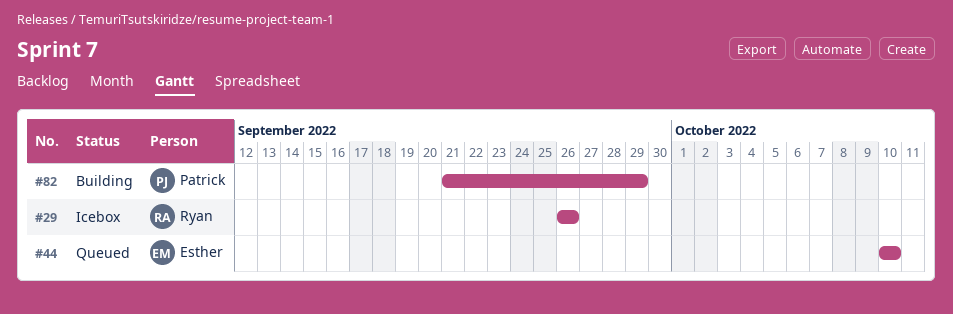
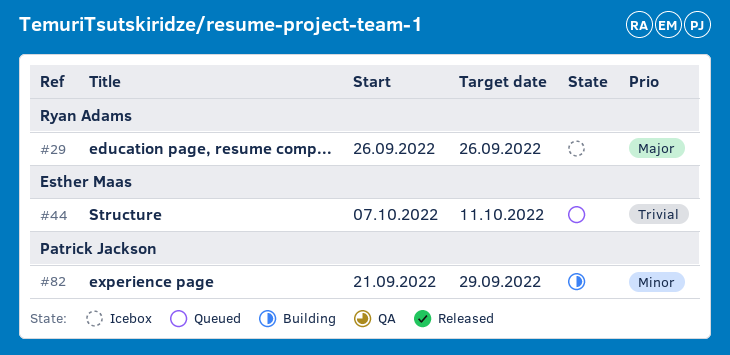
#44, start: Oct 10 -> Oct 7
#44, due: Oct 10 -> Oct 11

